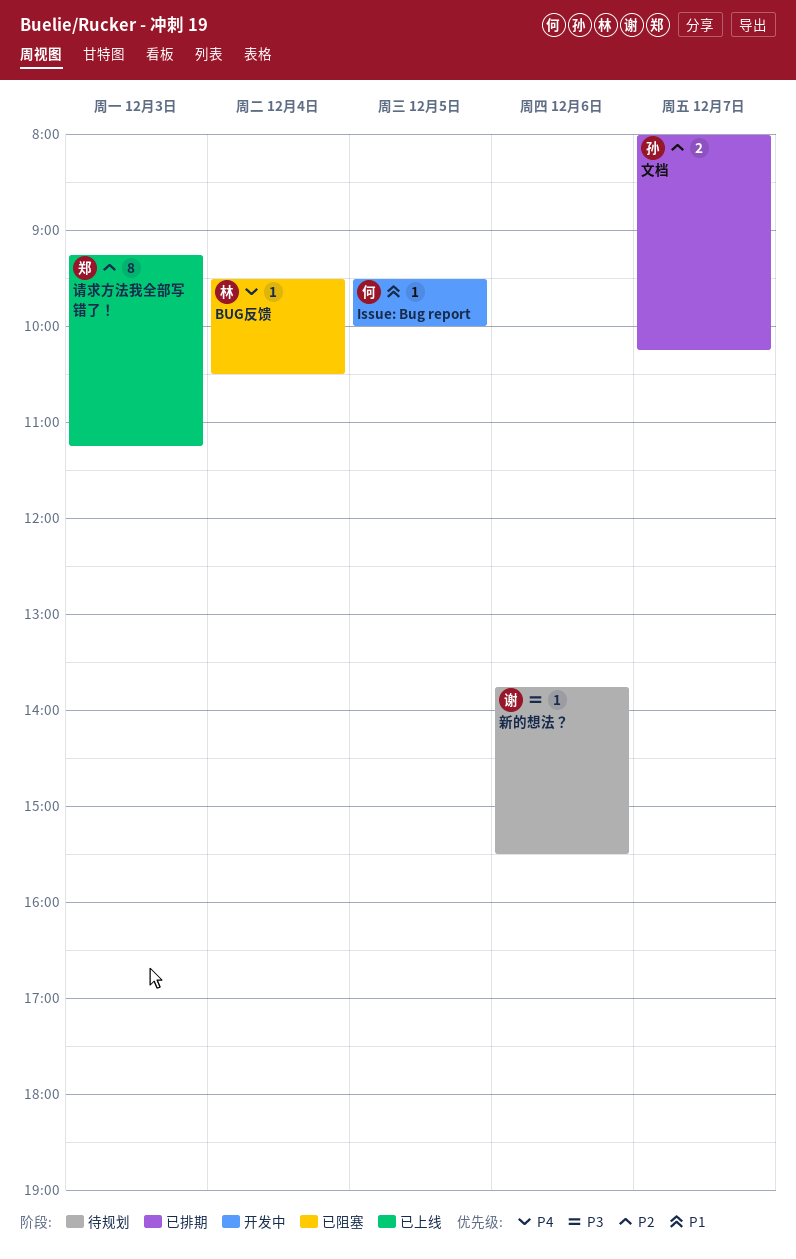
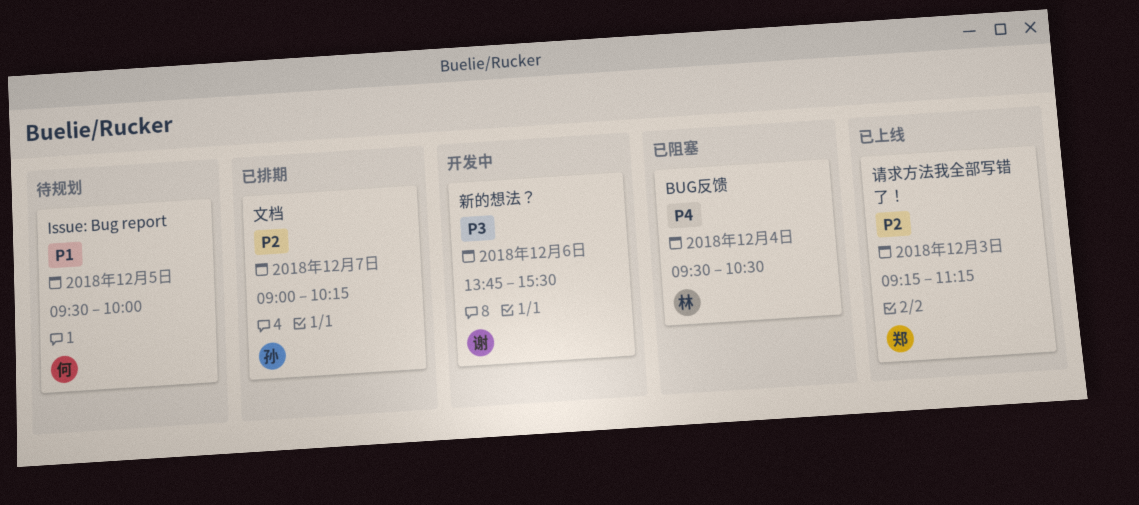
Issue: Bug report, status: 开发中 -> 待规划
文档, begins: 08:00 -> 09:00
新的想法？, status: 待规划 -> 开发中

